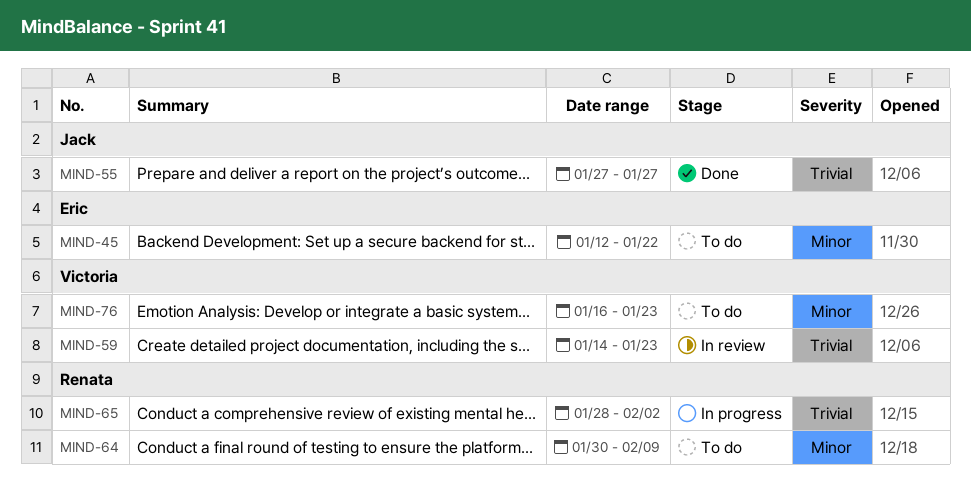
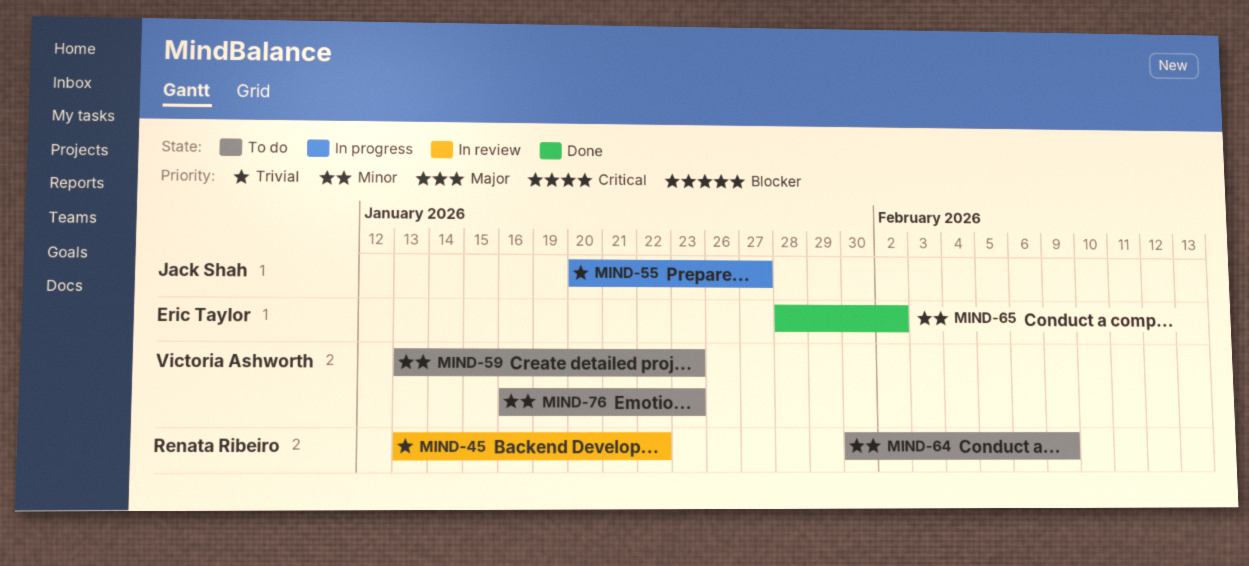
MIND-45, status: To do -> In review
MIND-45, owner: Eric Taylor -> Renata Ribeiro
MIND-45, priority: Minor -> Trivial
MIND-45, start: Jan 12 -> Jan 13
MIND-55, status: Done -> In progress
MIND-55, start: Jan 27 -> Jan 20
MIND-59, status: In review -> To do
MIND-59, priority: Trivial -> Minor
MIND-59, start: Jan 14 -> Jan 13
MIND-65, status: In progress -> Done
MIND-65, owner: Renata Ribeiro -> Eric Taylor
MIND-65, priority: Trivial -> Minor

